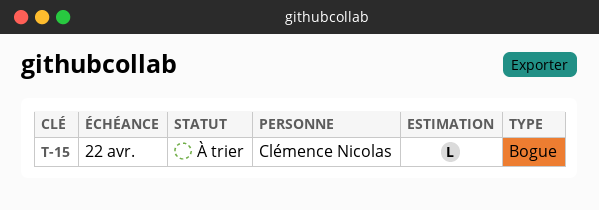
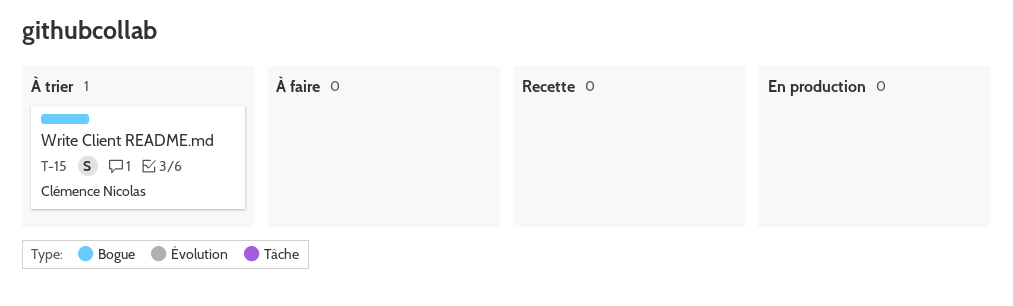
T-15, estimate: L -> S

